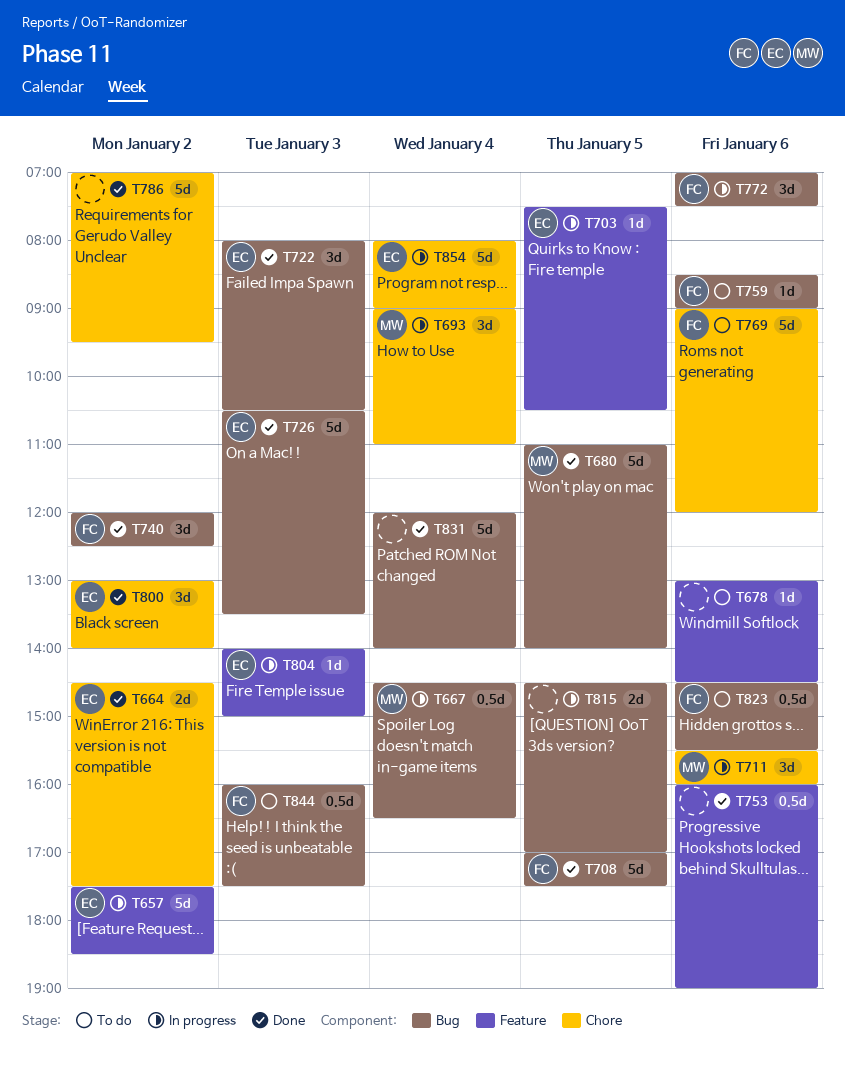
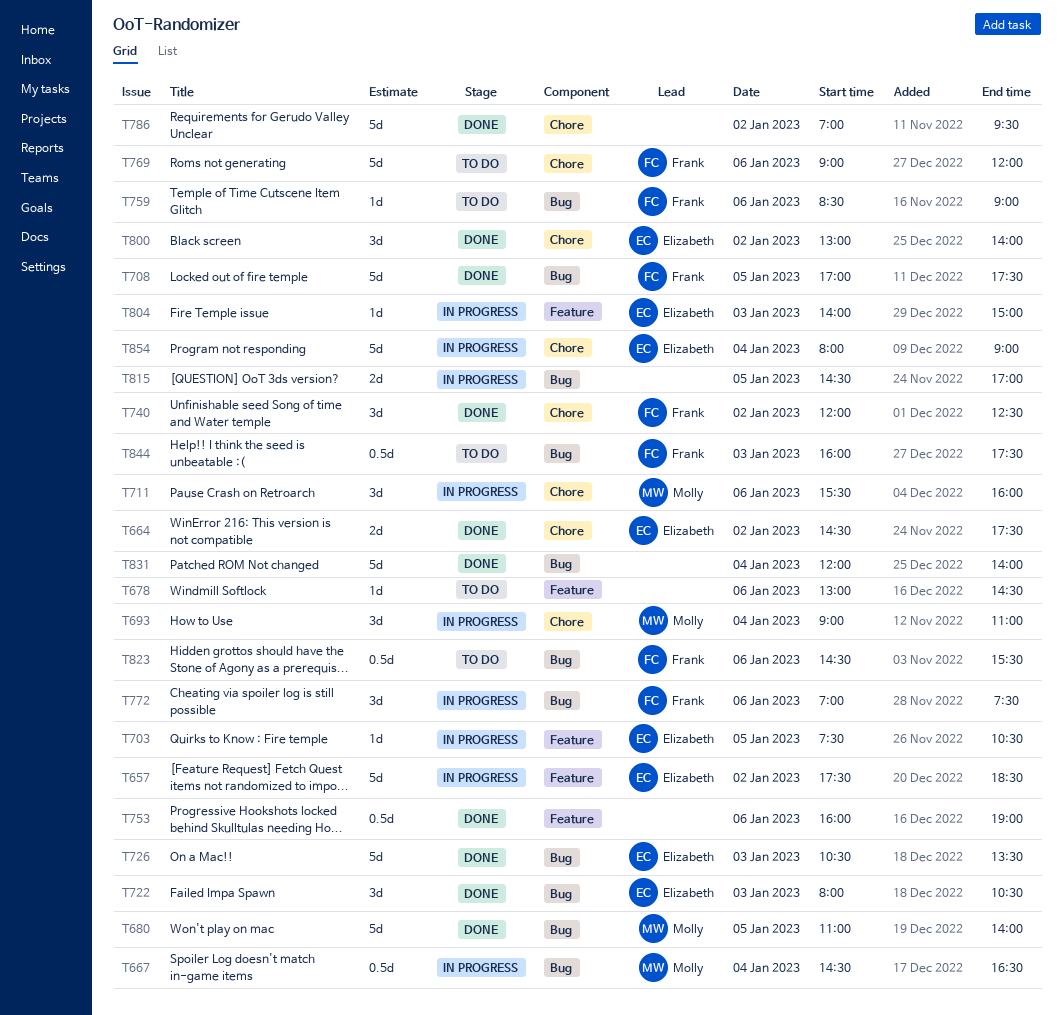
T740, label: Bug -> Chore

